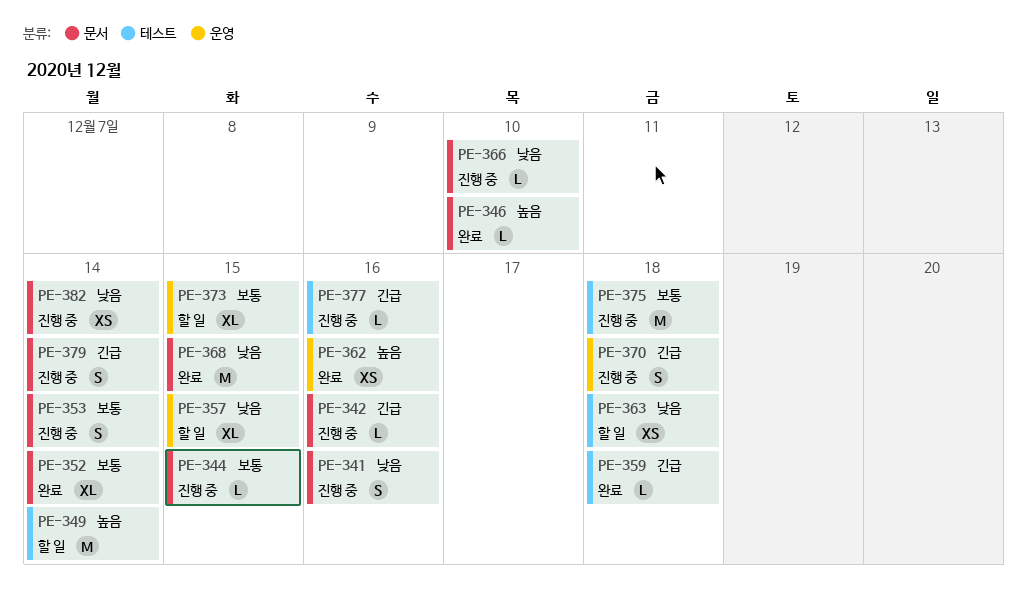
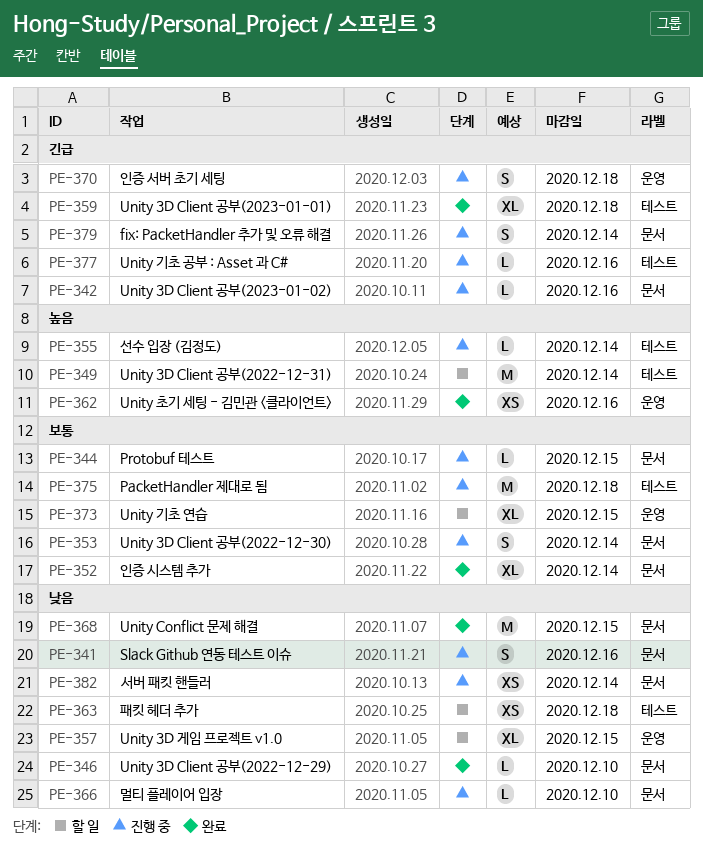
PE-346, priority: 높음 -> 낮음
PE-355: none -> present
PE-359, estimate: L -> XL

